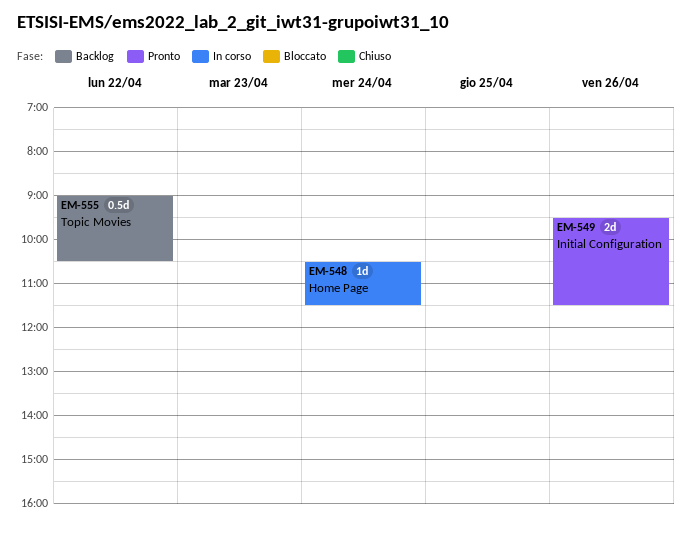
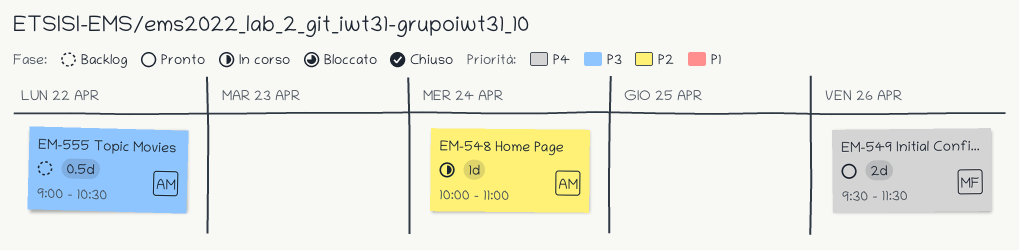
EM-548, begins: 10:30 -> 10:00
EM-548, ends: 11:30 -> 11:00

